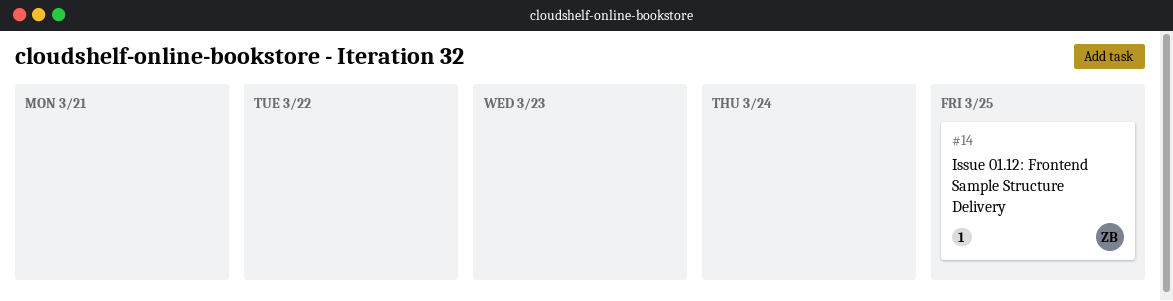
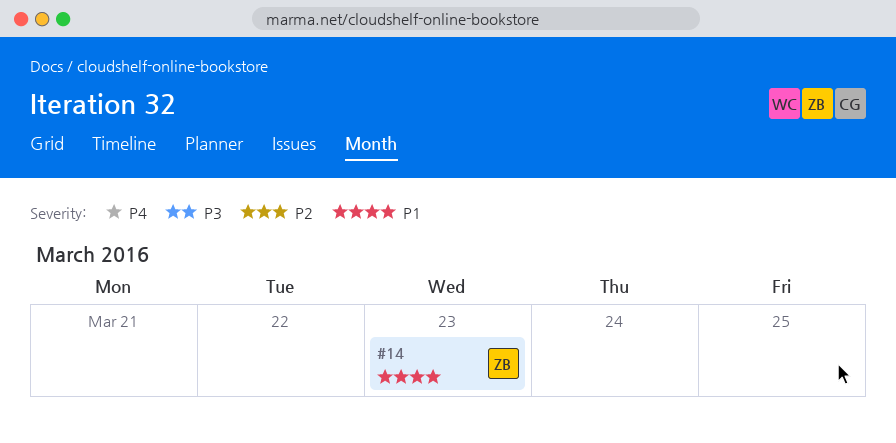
#14, due: Mar 25 -> Mar 23

